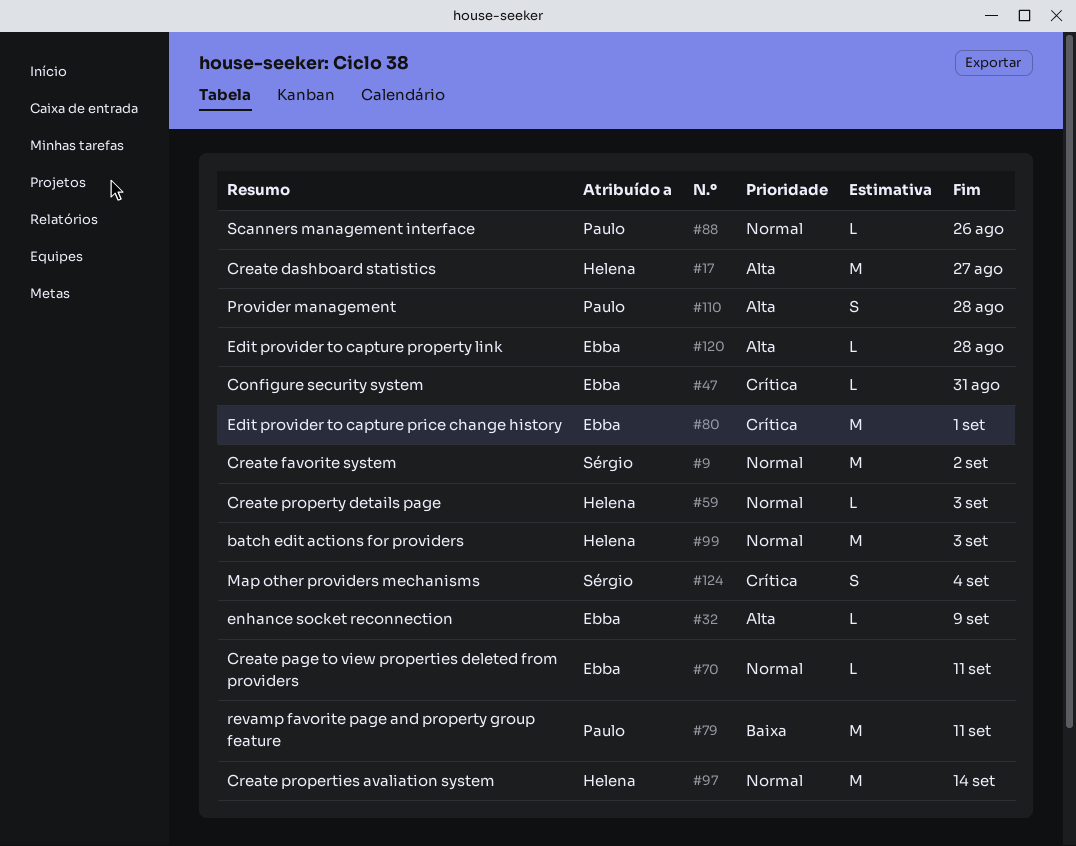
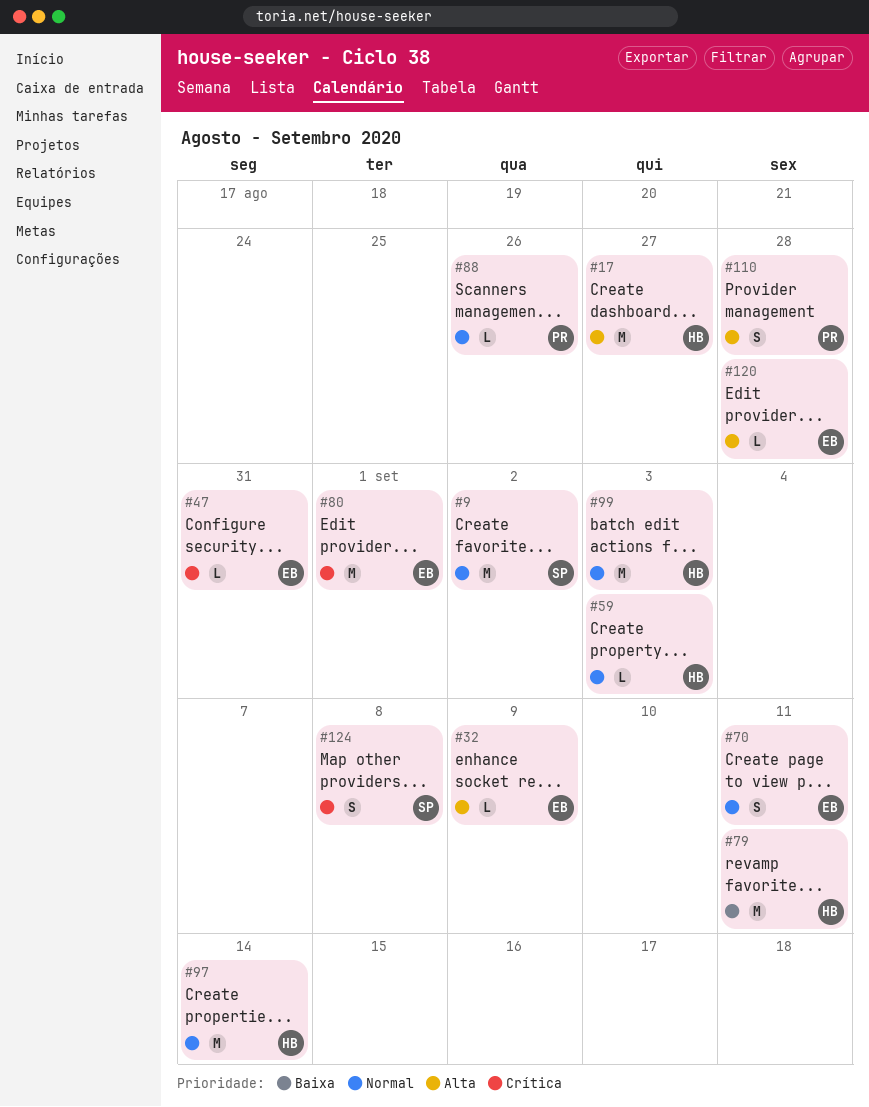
#70, estimate: L -> S
#79, owner: Paulo -> Helena
#124, due: Sep 4 -> Sep 8

